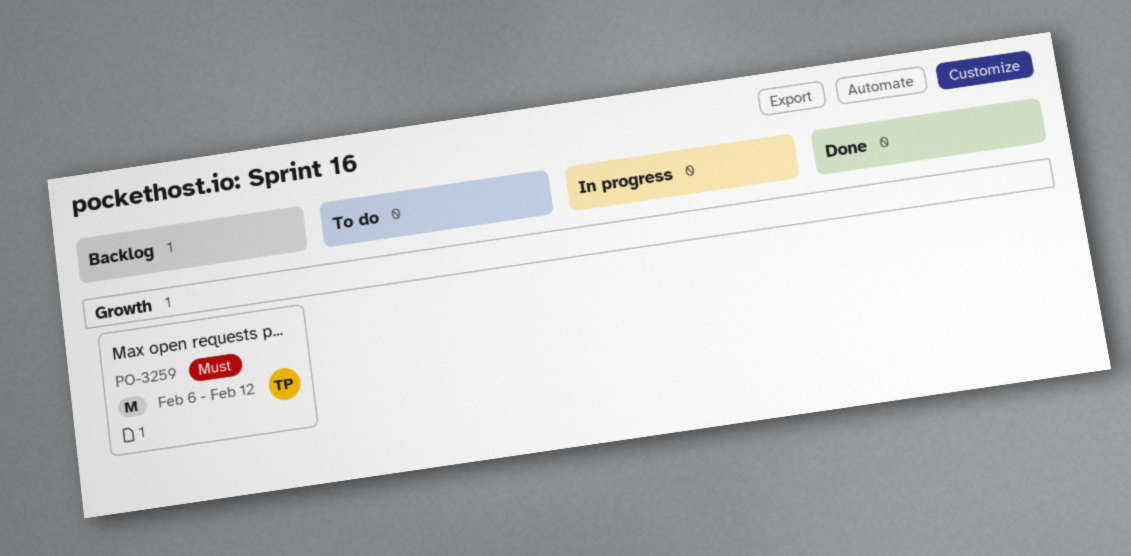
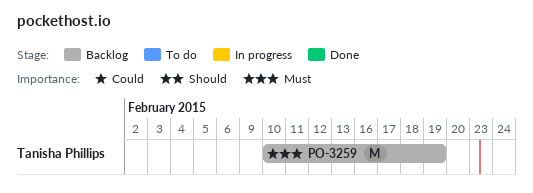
PO-3259, start: Feb 6 -> Feb 10
PO-3259, due: Feb 12 -> Feb 19

